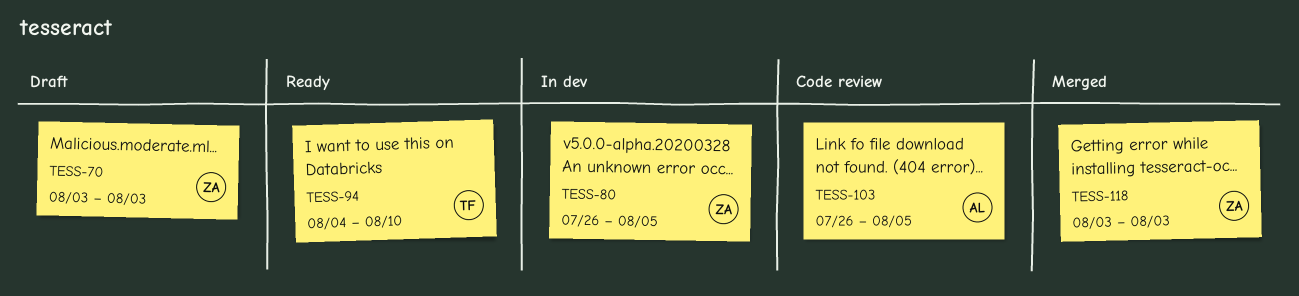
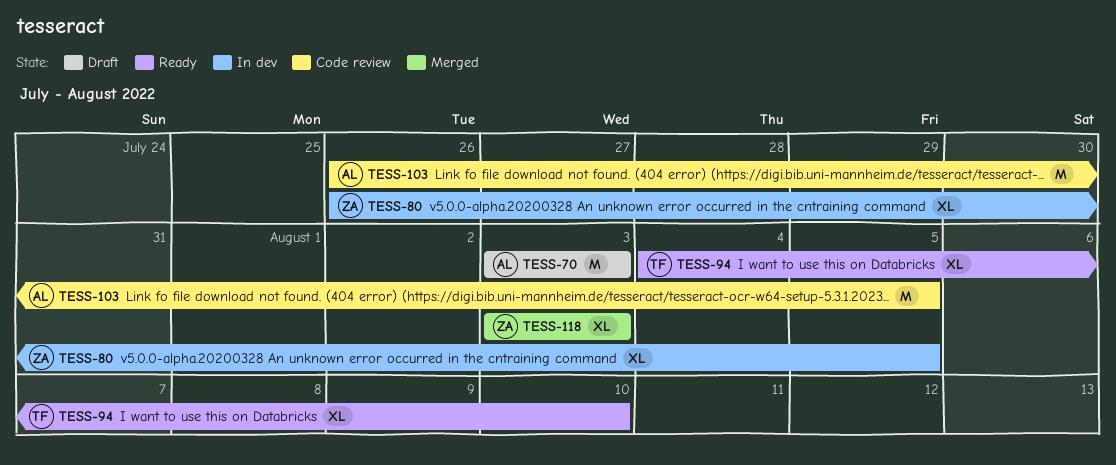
TESS-70, owner: ZA -> AL

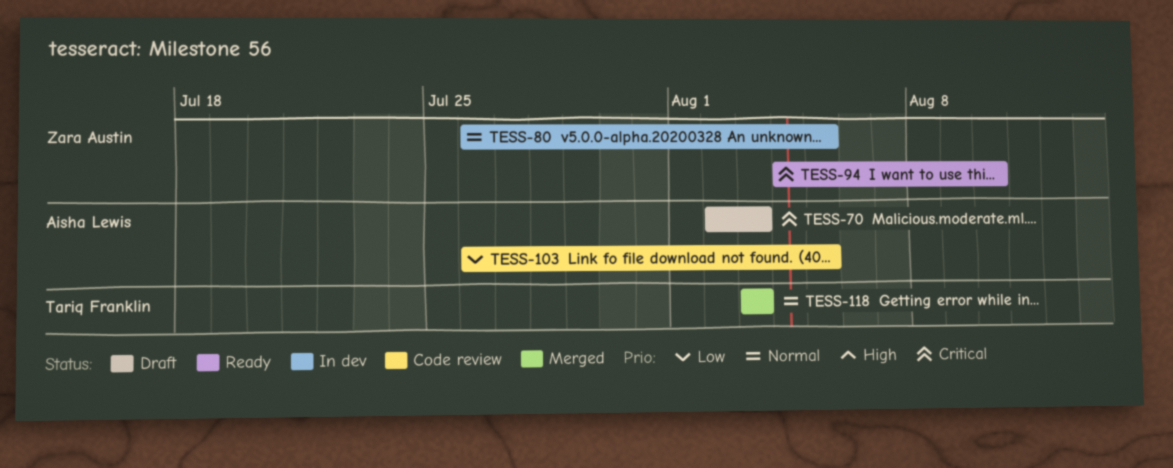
TESS-70, start: Aug 3 -> Aug 2
TESS-94, owner: Tariq Franklin -> Zara Austin
TESS-118, owner: Zara Austin -> Tariq Franklin

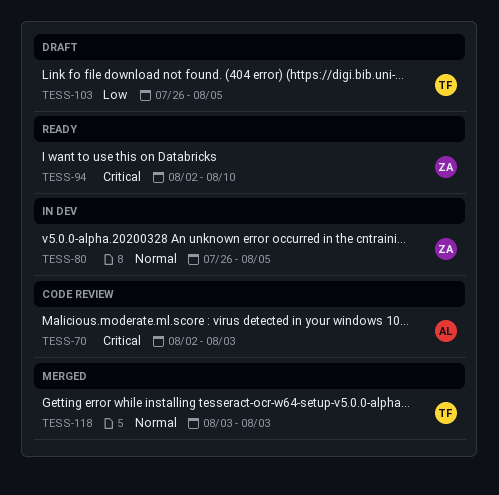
TESS-70, status: Draft -> Code review
TESS-94, start: Aug 4 -> Aug 2
TESS-103, status: Code review -> Draft
TESS-103, owner: Aisha Lewis -> Tariq Franklin

